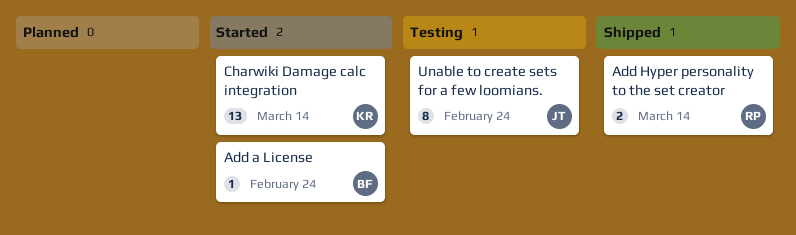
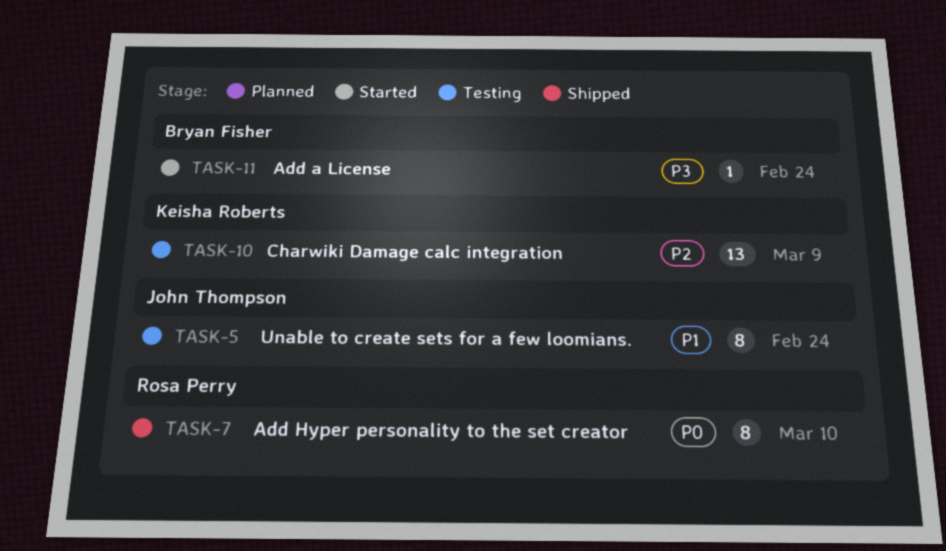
Add Hyper personality to the set creator, estimate: 2 -> 8
Add Hyper personality to the set creator, due: Mar 14 -> Mar 10
Charwiki Damage calc integration, status: Started -> Testing
Charwiki Damage calc integration, due: Mar 14 -> Mar 9

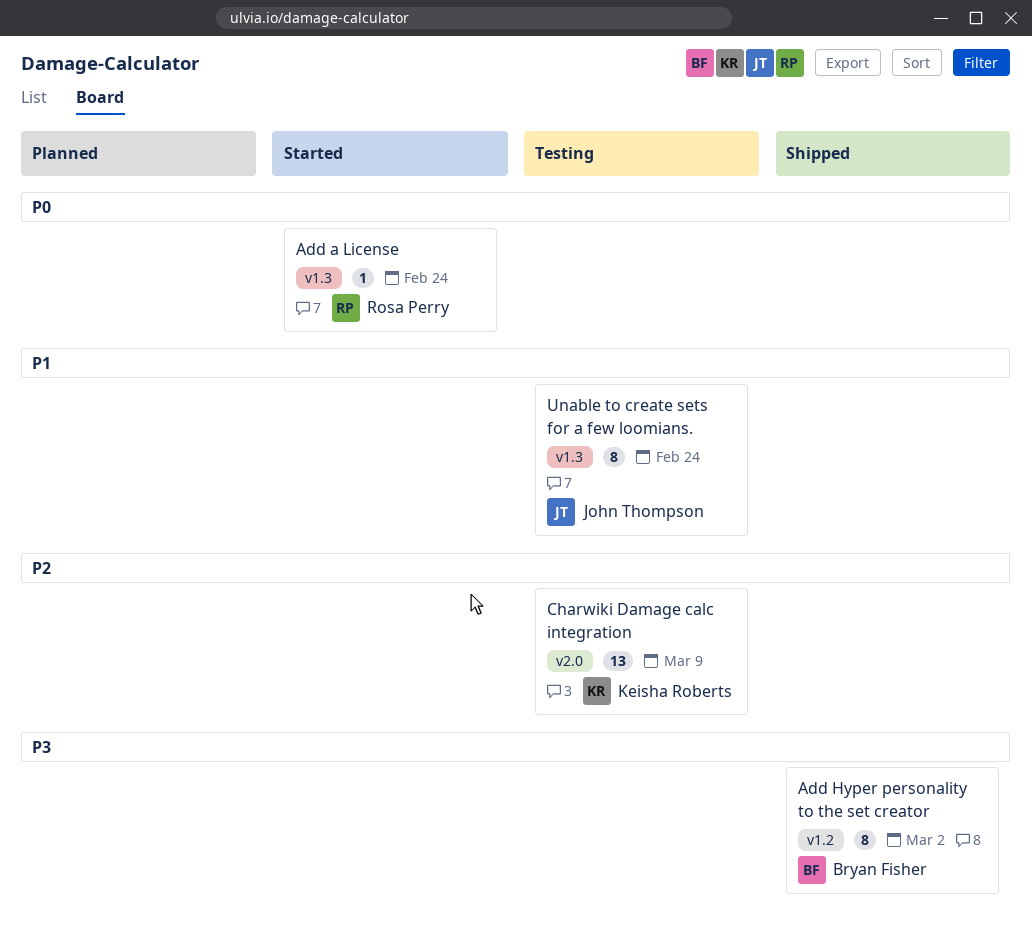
Add a License, owner: Bryan Fisher -> Rosa Perry
Add a License, priority: P3 -> P0
Add Hyper personality to the set creator, owner: Rosa Perry -> Bryan Fisher
Add Hyper personality to the set creator, priority: P0 -> P3
Add Hyper personality to the set creator, due: Mar 10 -> Mar 2

